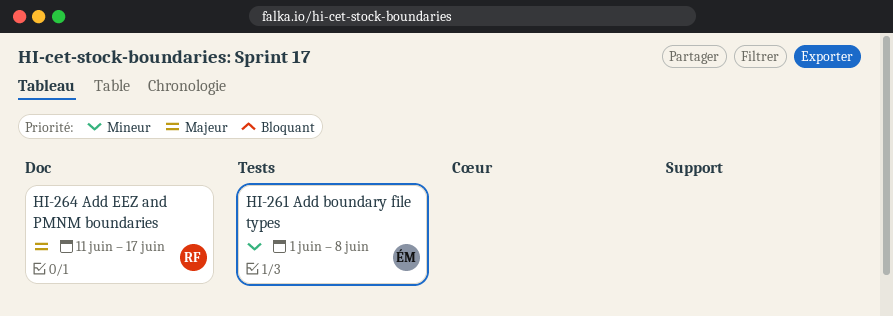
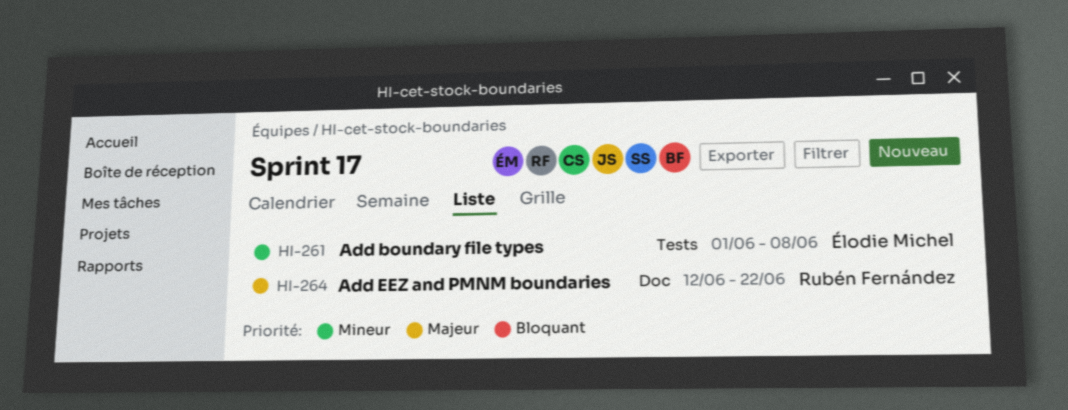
HI-264, start: Jun 11 -> Jun 12
HI-264, due: Jun 17 -> Jun 22

